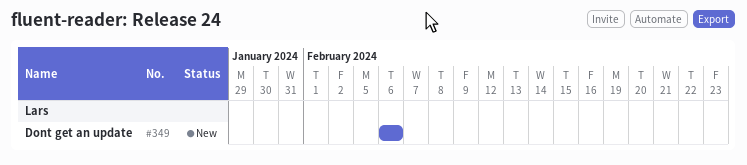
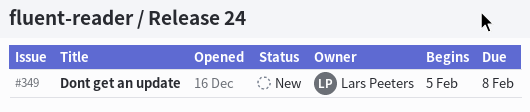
#349, start: Feb 6 -> Feb 5
#349, due: Feb 6 -> Feb 8

